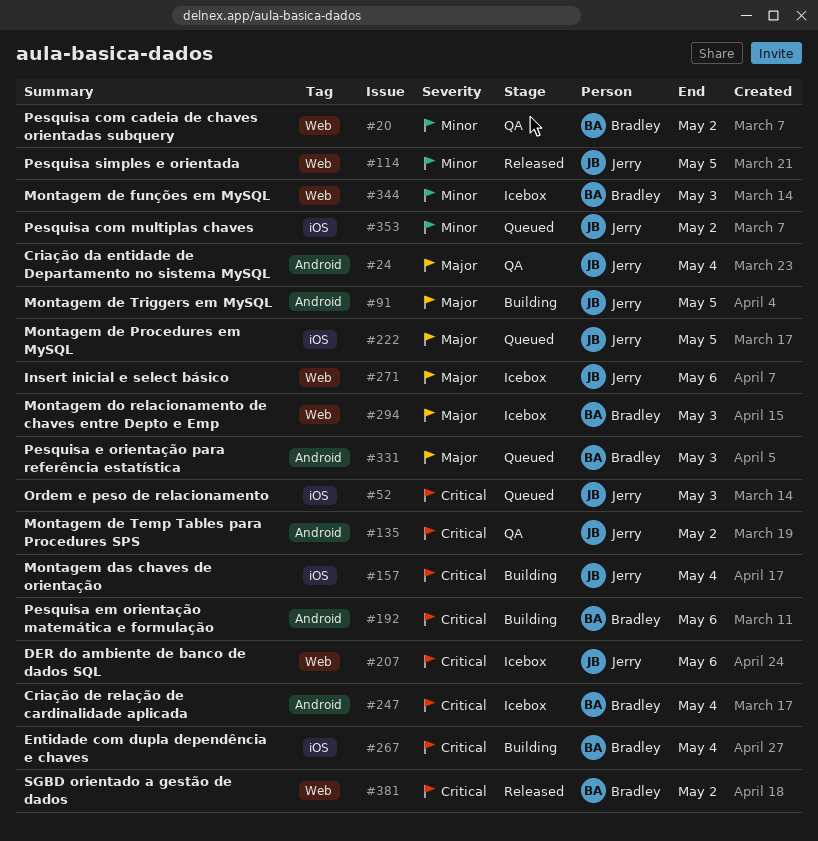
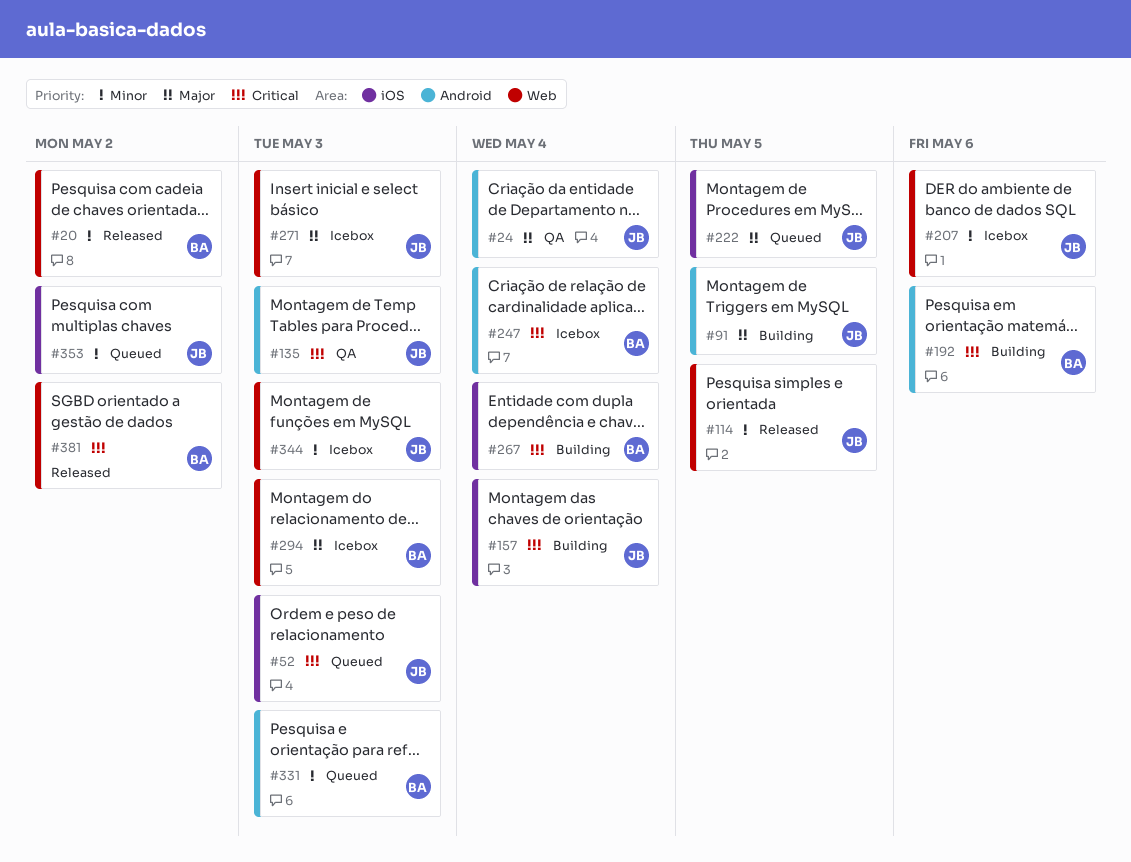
#20, status: QA -> Released
#135, due: May 2 -> May 3
#207, priority: Critical -> Minor
#271, due: May 6 -> May 3
#331, priority: Major -> Minor
#344, owner: Bradley -> Jerry

